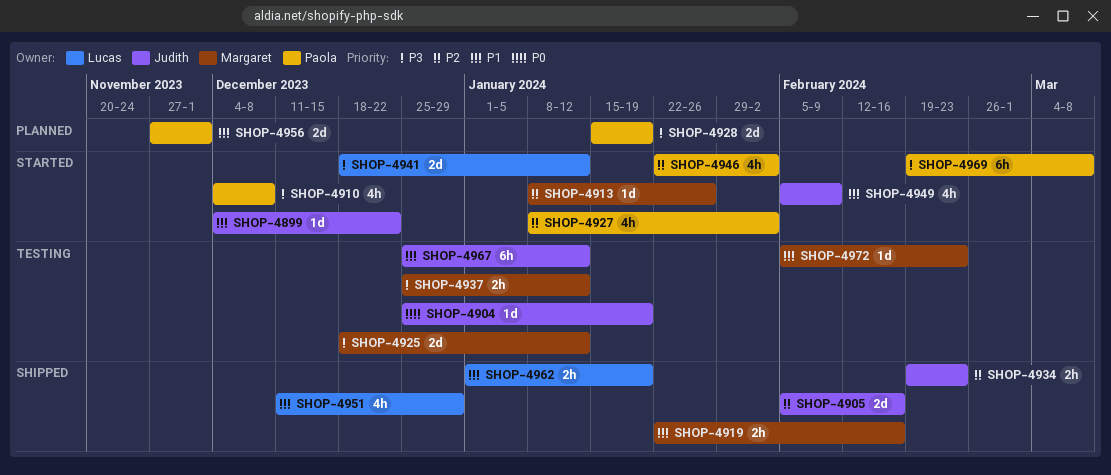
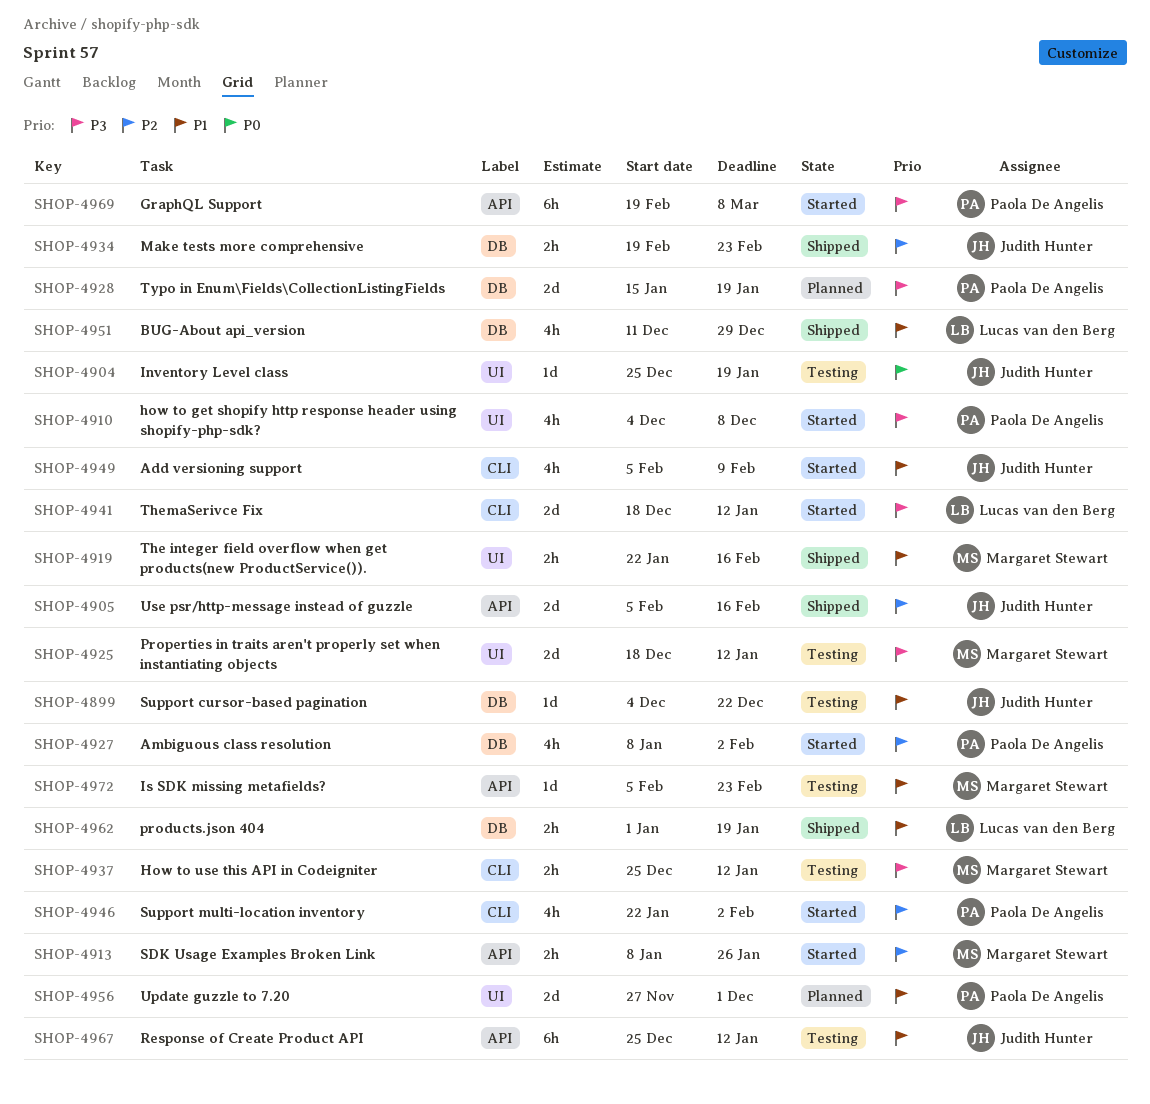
SHOP-4899, status: Started -> Testing
SHOP-4913, estimate: 1d -> 2h

